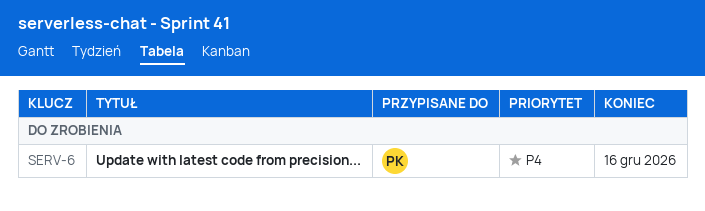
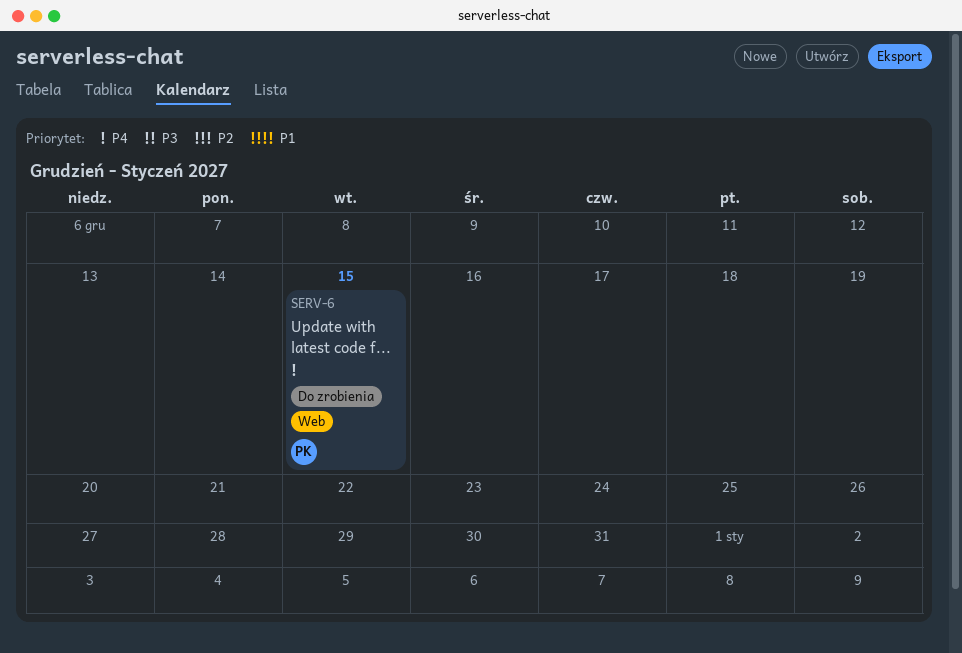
SERV-6, due: Dec 16 -> Dec 15

